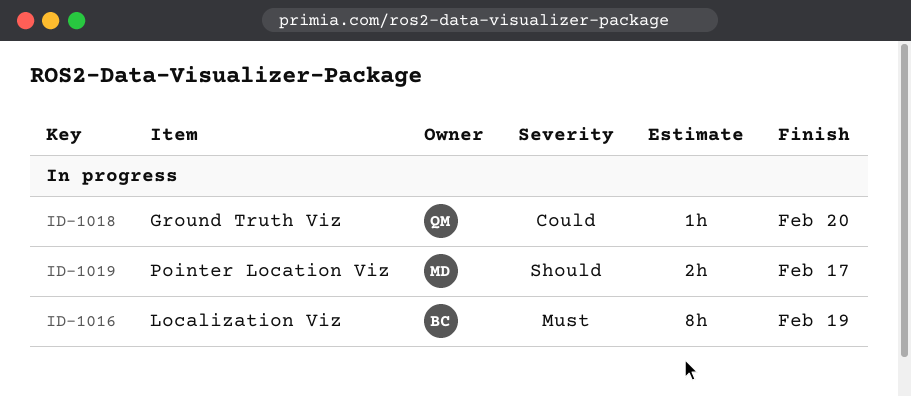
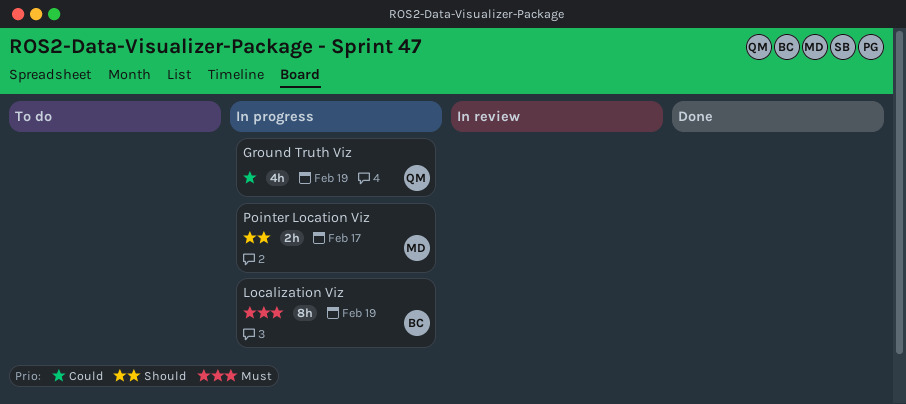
Ground Truth Viz, estimate: 1h -> 4h
Ground Truth Viz, due: Feb 20 -> Feb 19

